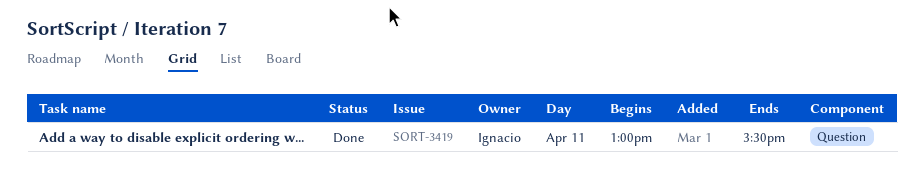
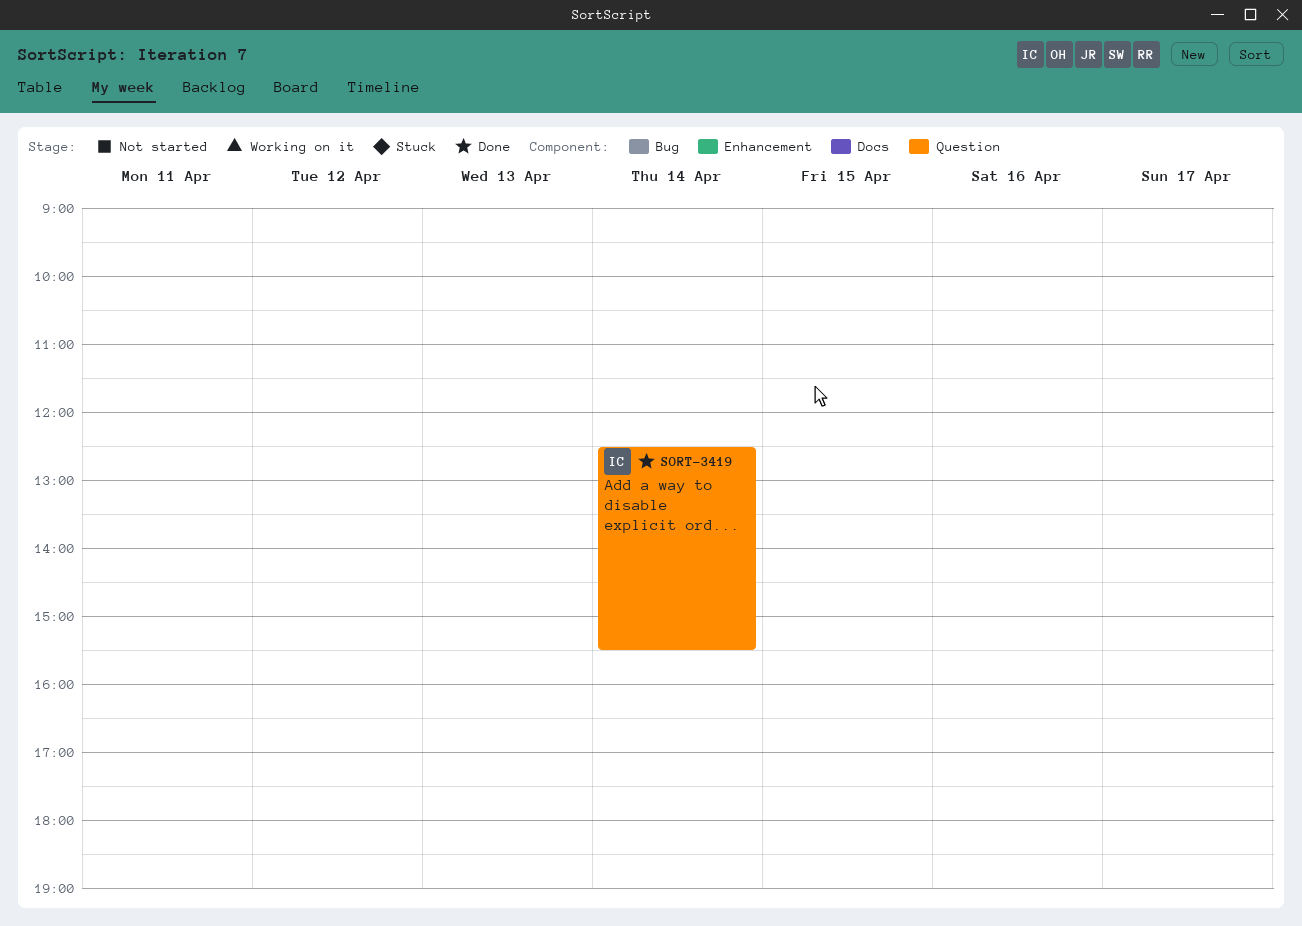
SORT-3419, day: Apr 11 -> Apr 14
SORT-3419, begins: 13:00 -> 12:30

